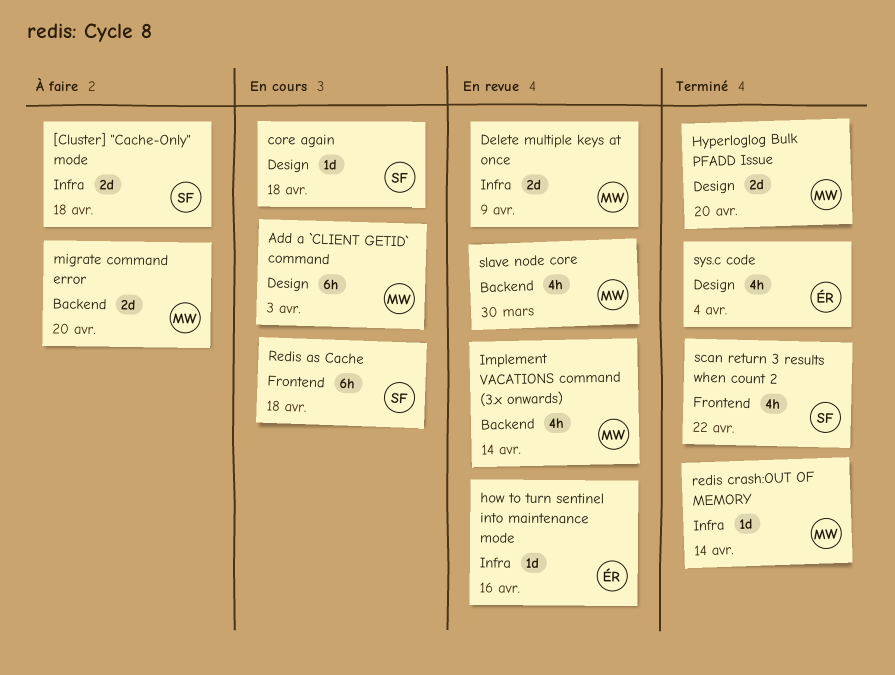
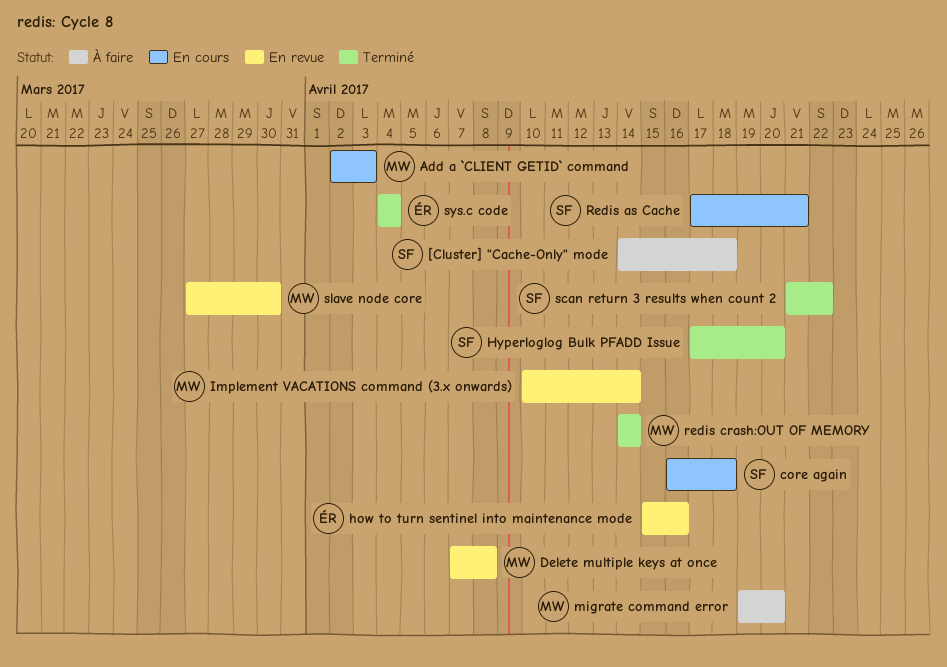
Delete multiple keys at once, due: Apr 9 -> Apr 8
Hyperloglog Bulk PFADD Issue, owner: MW -> SF
Redis as Cache, due: Apr 18 -> Apr 21

